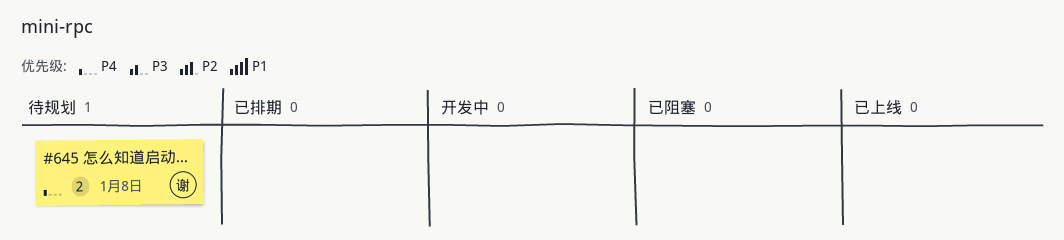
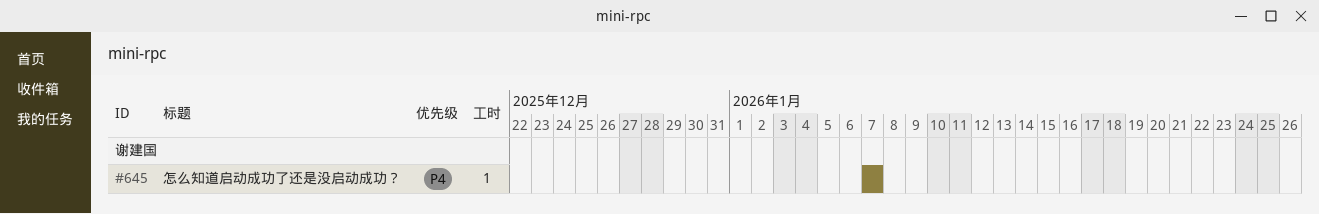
#645, estimate: 2 -> 1
#645, due: Jan 8 -> Jan 7

